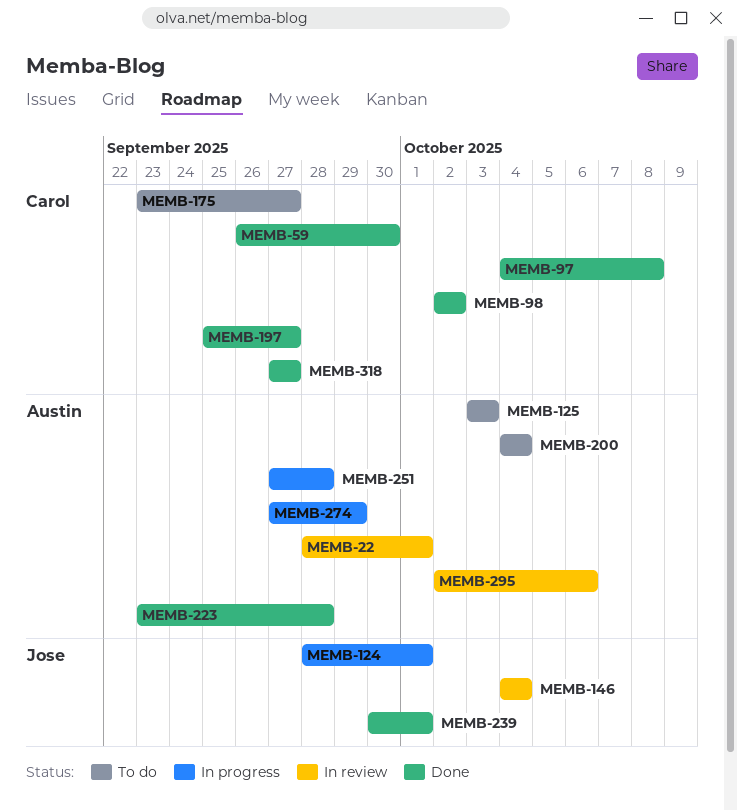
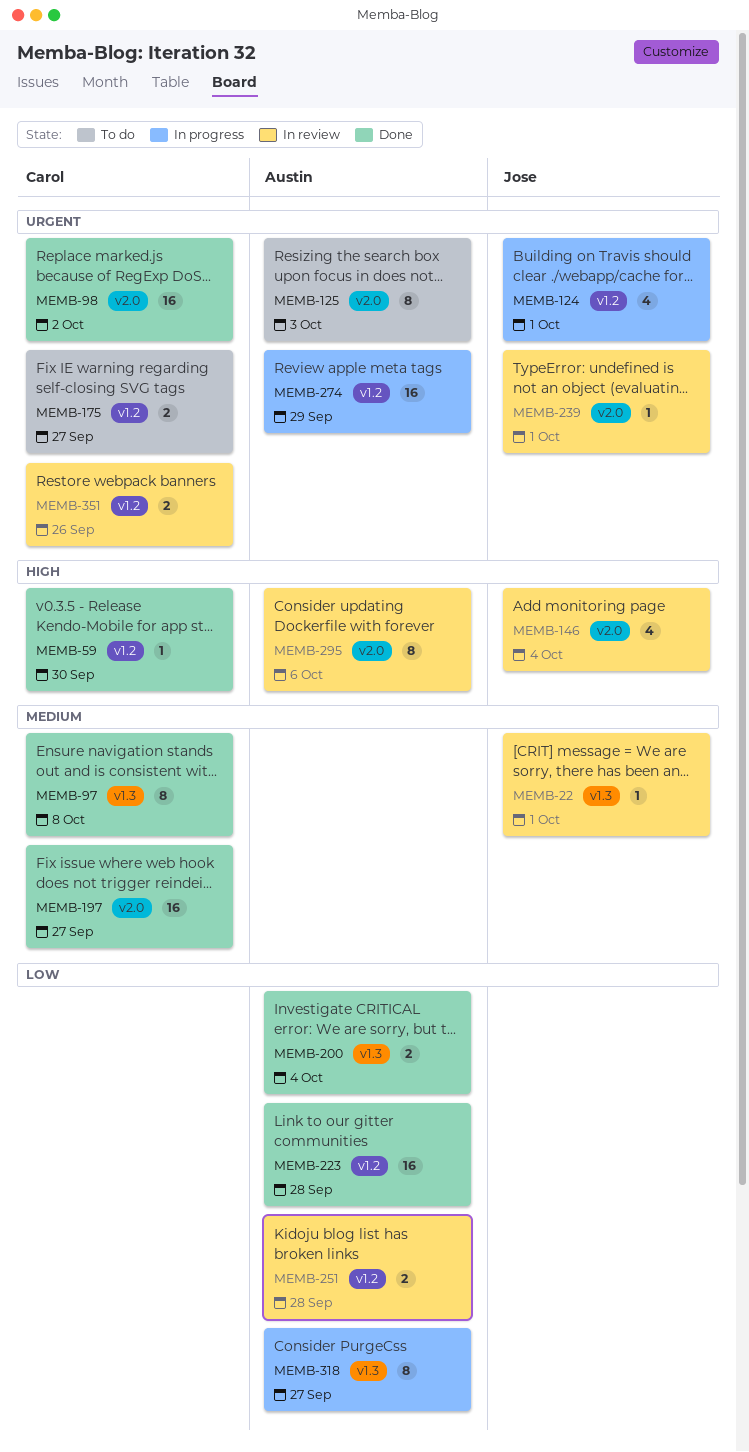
MEMB-22, owner: Austin -> Jose
MEMB-200, status: To do -> Done
MEMB-239, status: Done -> In review
MEMB-251, status: In progress -> In review
MEMB-318, status: Done -> In progress
MEMB-318, owner: Carol -> Austin
MEMB-351: none -> present

